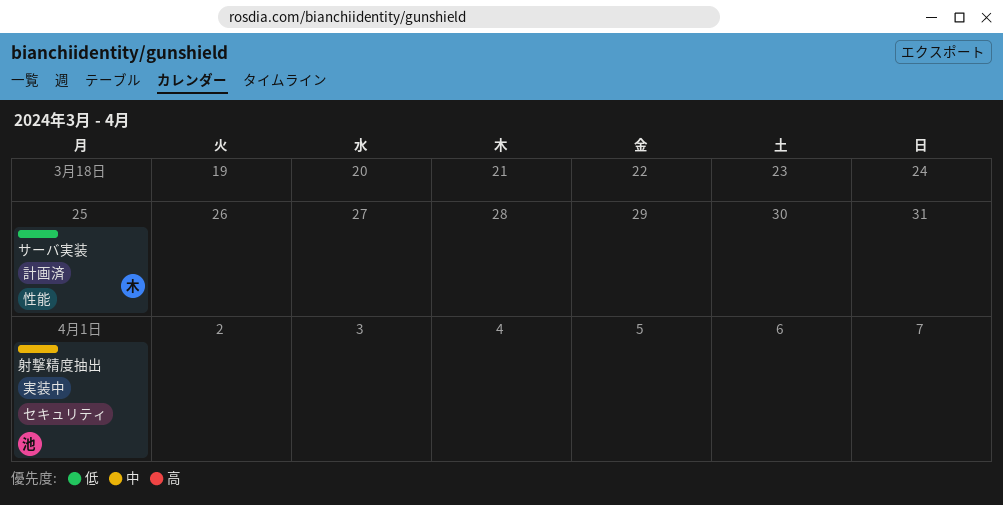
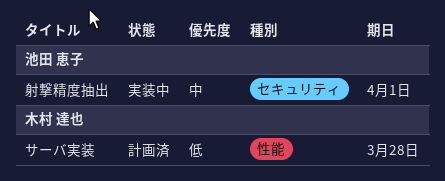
サーバ実装, due: Mar 25 -> Mar 28

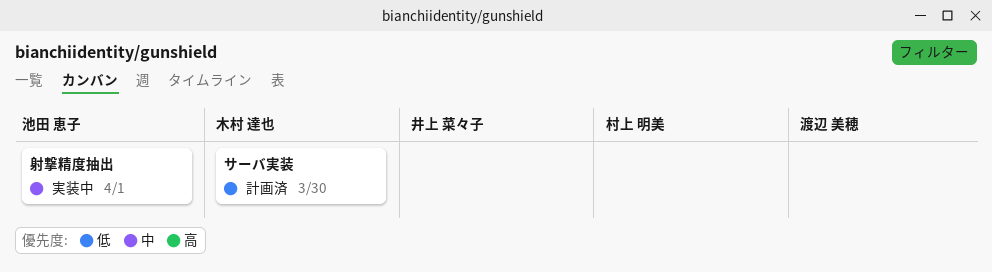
サーバ実装, due: Mar 28 -> Mar 30

